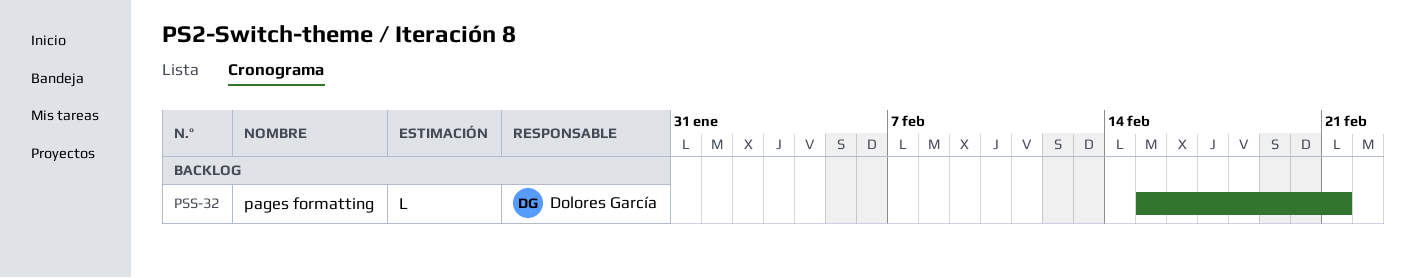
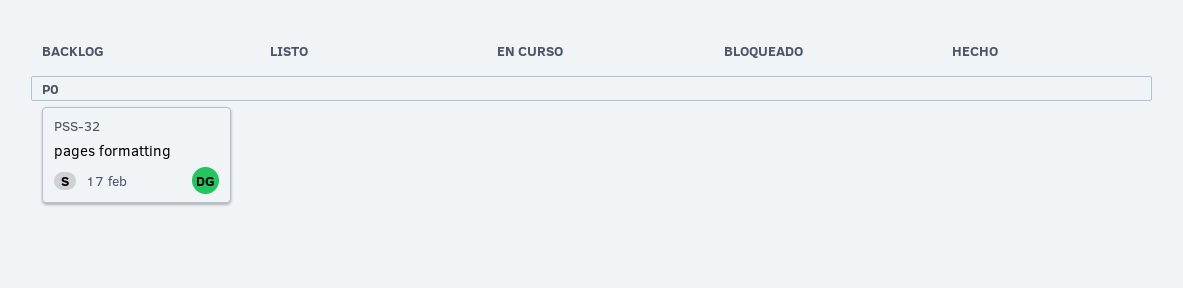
PSS-32, estimate: L -> S
PSS-32, due: Feb 21 -> Feb 17

